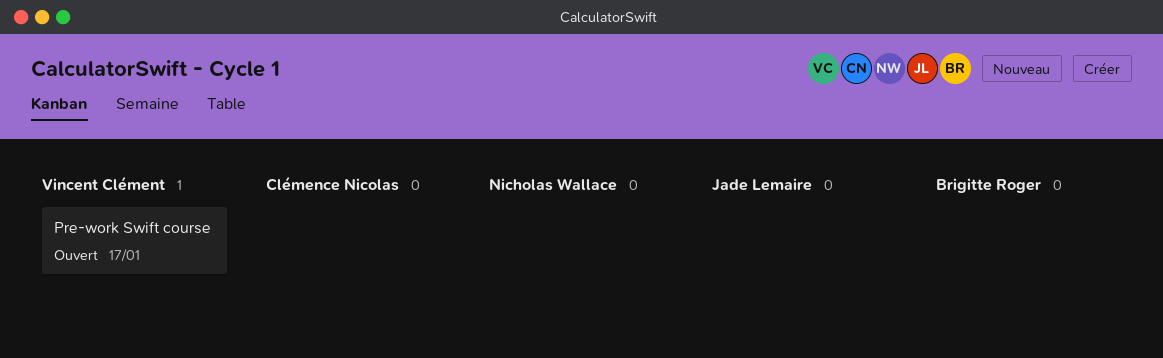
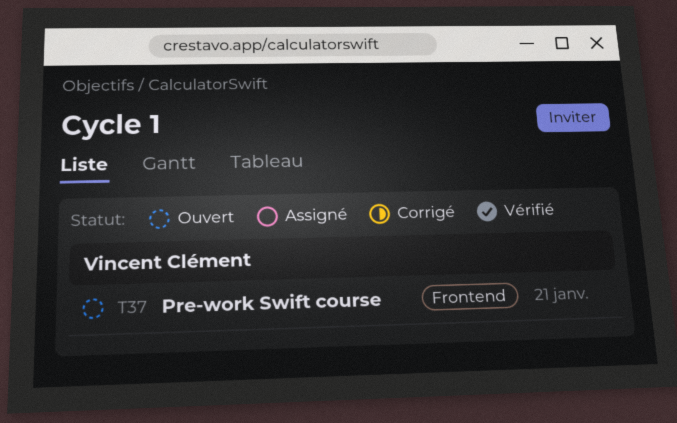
Pre-work Swift course, due: Jan 17 -> Jan 21

